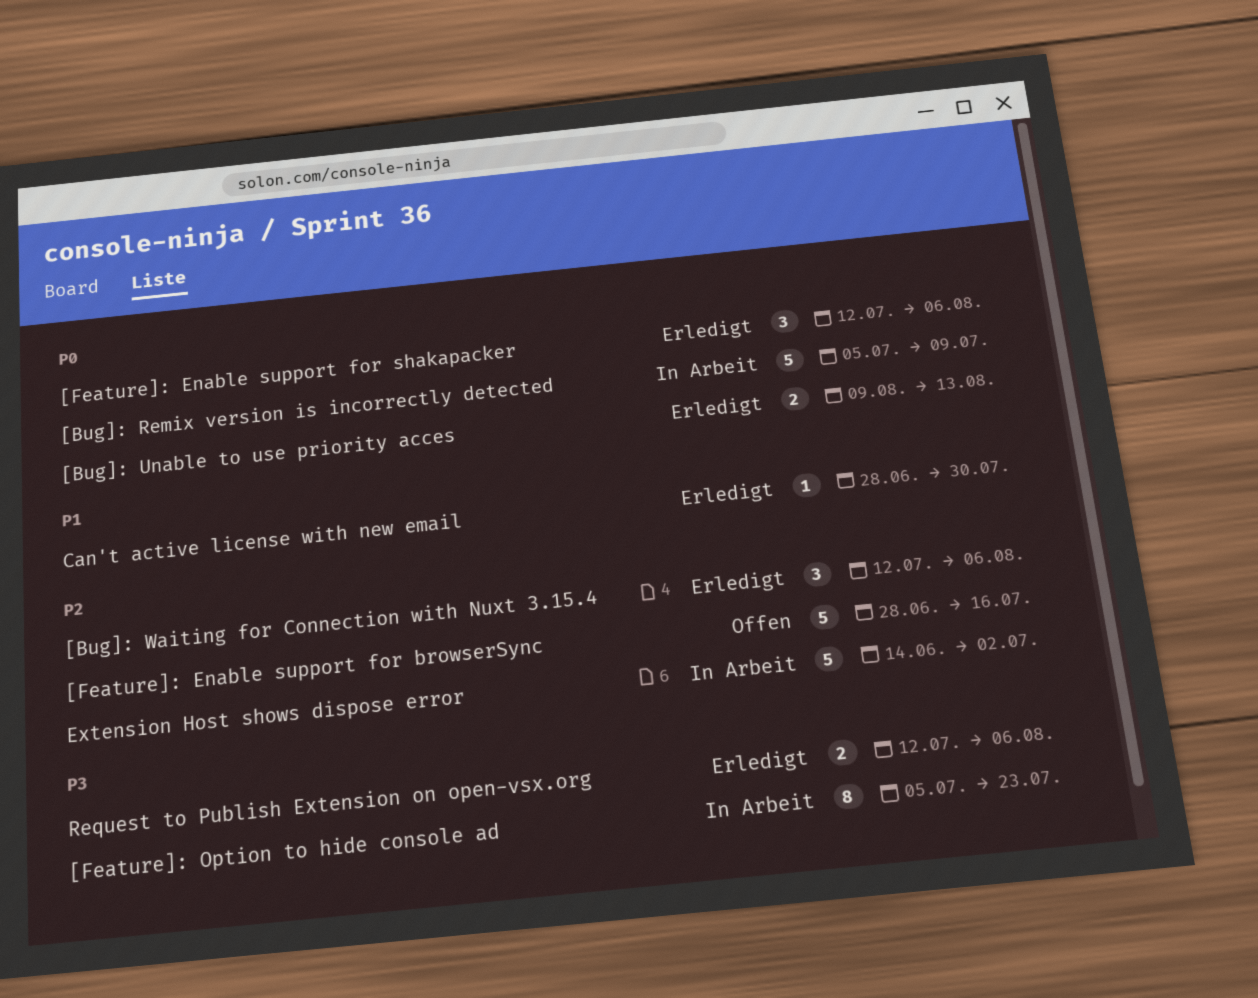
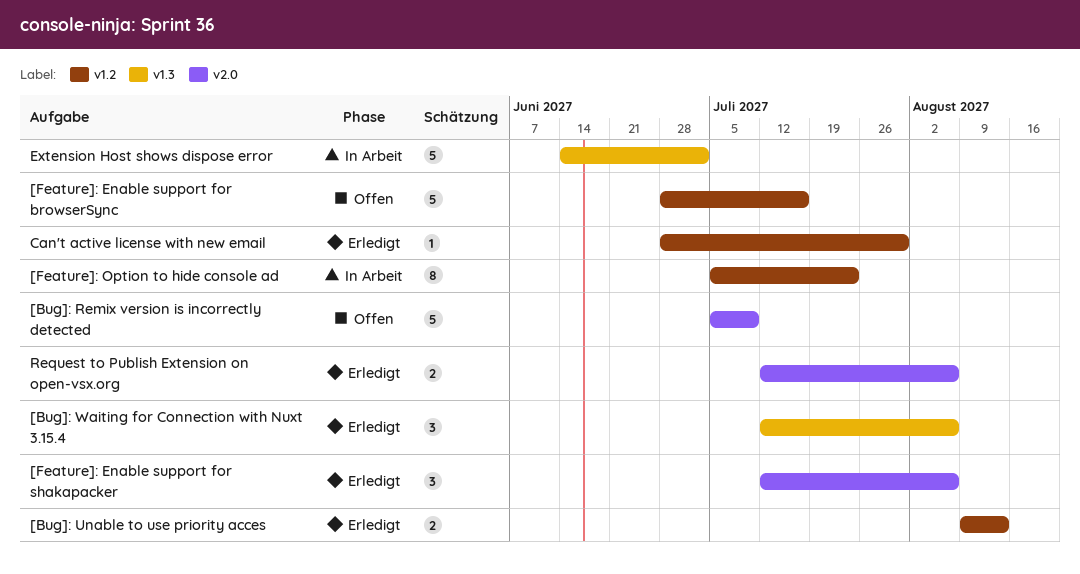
[Bug]: Remix version is incorrectly detected, status: In Arbeit -> Offen

